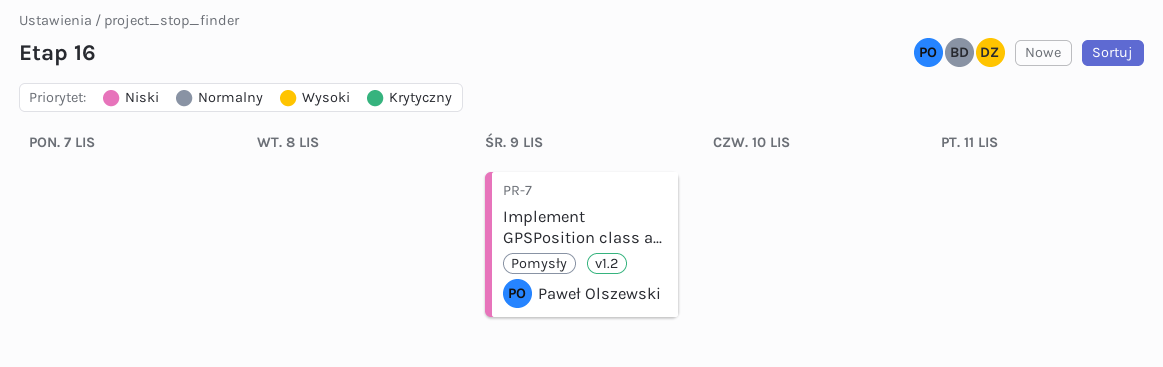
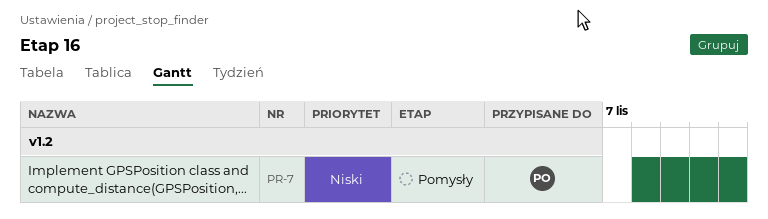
PR-7, due: Nov 9 -> Nov 11

